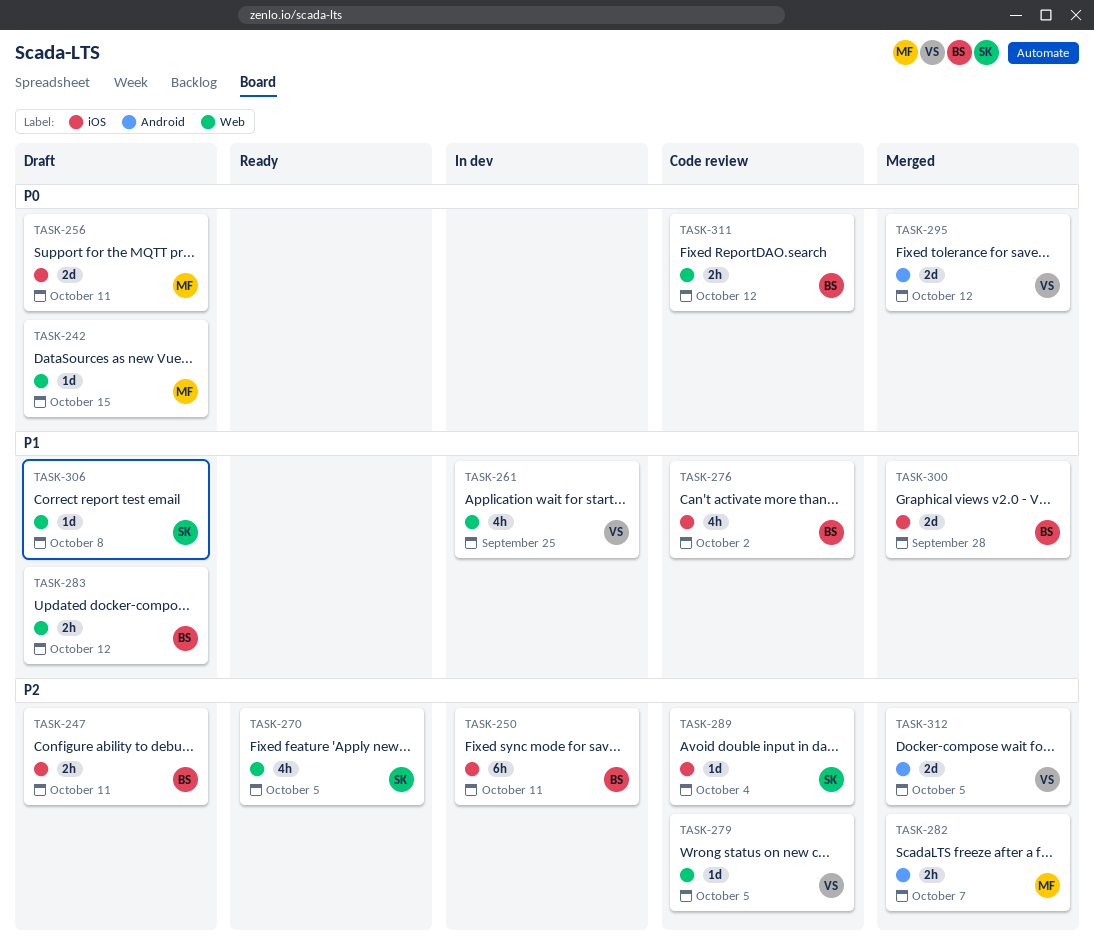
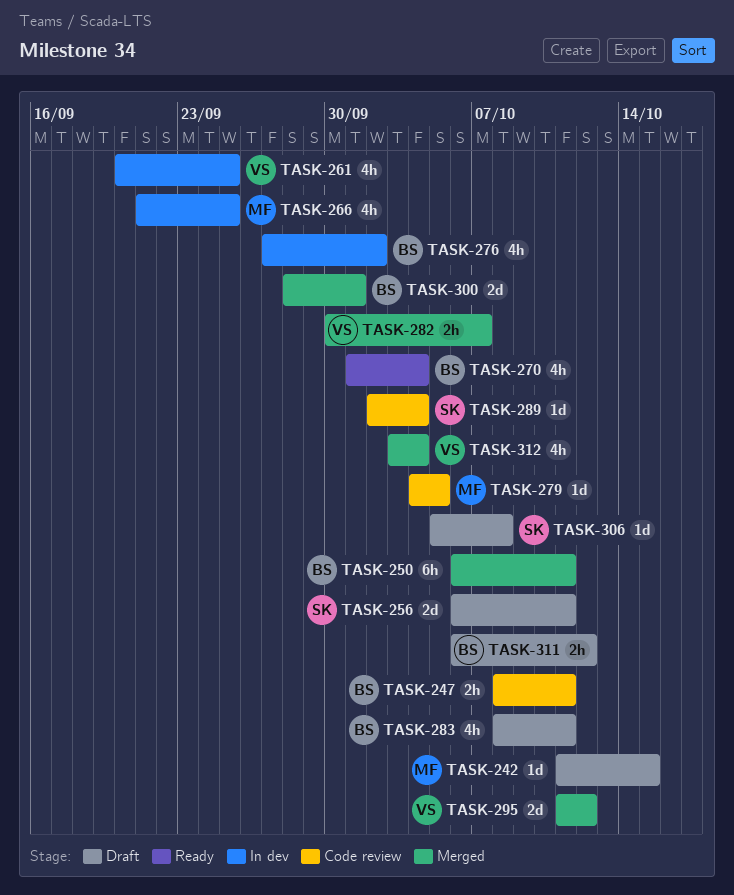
TASK-247, status: Draft -> Code review
TASK-250, status: In dev -> Merged
TASK-256, owner: MF -> SK
TASK-266: none -> present
TASK-270, owner: SK -> BS
TASK-270, due: Oct 5 -> Oct 4
TASK-276, status: Code review -> In dev
TASK-279, owner: VS -> MF
TASK-282, owner: MF -> VS
TASK-283, estimate: 2h -> 4h
TASK-283, due: Oct 12 -> Oct 11
TASK-300, due: Sep 28 -> Oct 1
TASK-311, status: Code review -> Draft
TASK-312, estimate: 2d -> 4h
TASK-312, due: Oct 5 -> Oct 4

